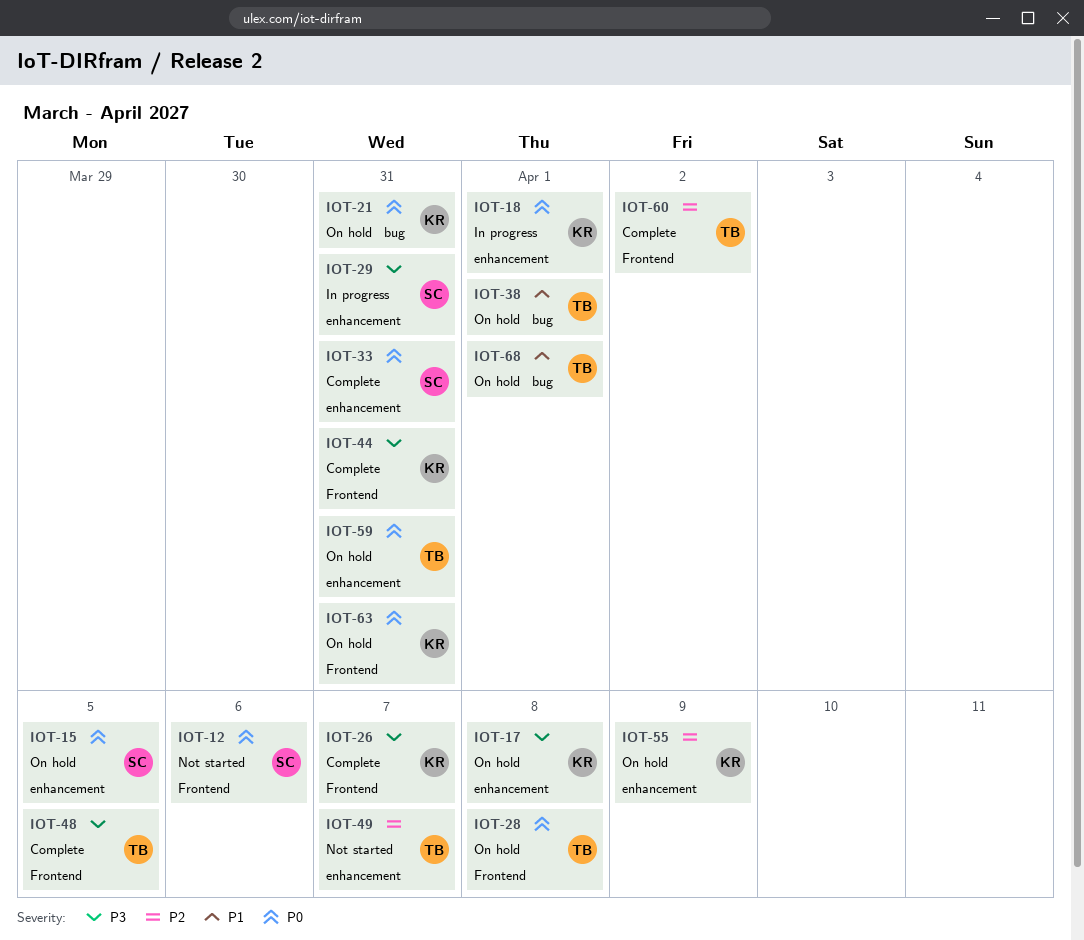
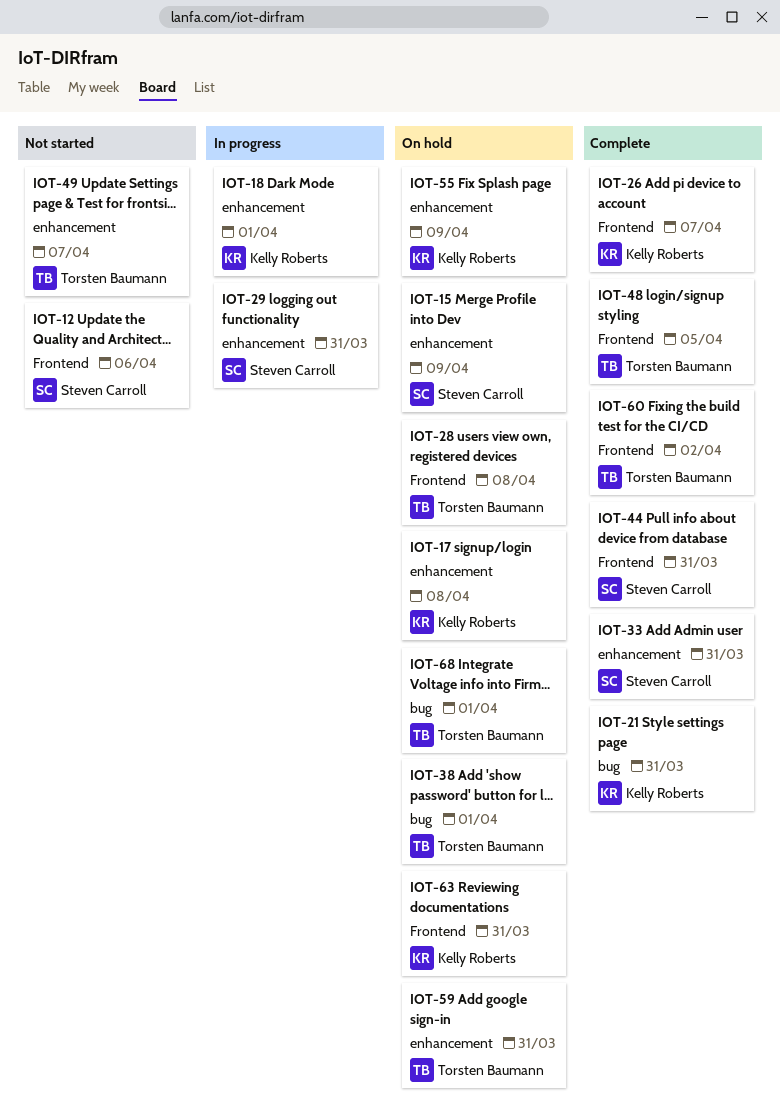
IOT-15, due: Apr 5 -> Apr 9
IOT-21, status: On hold -> Complete
IOT-44, owner: Kelly Roberts -> Steven Carroll

